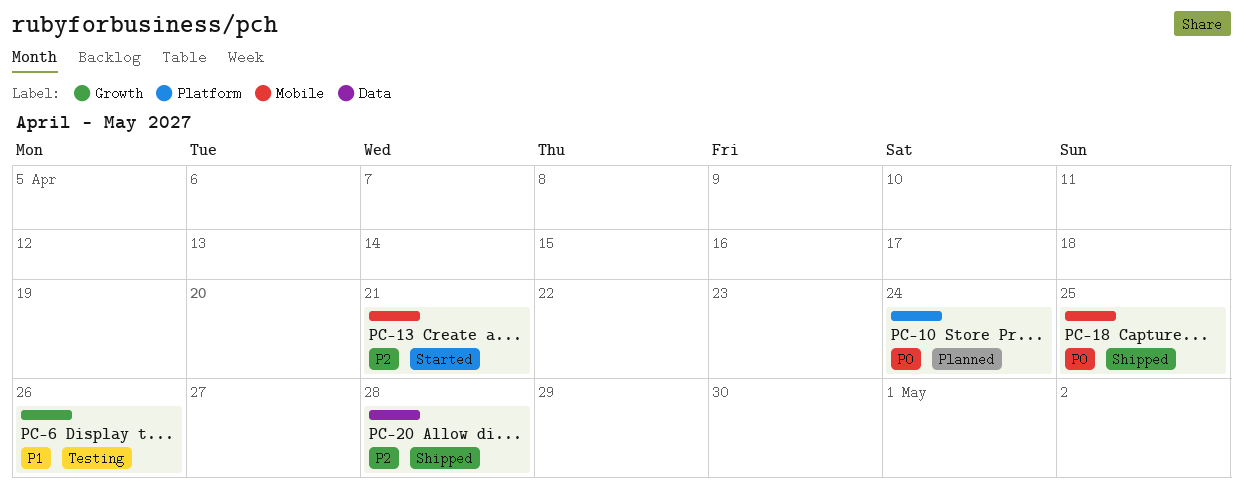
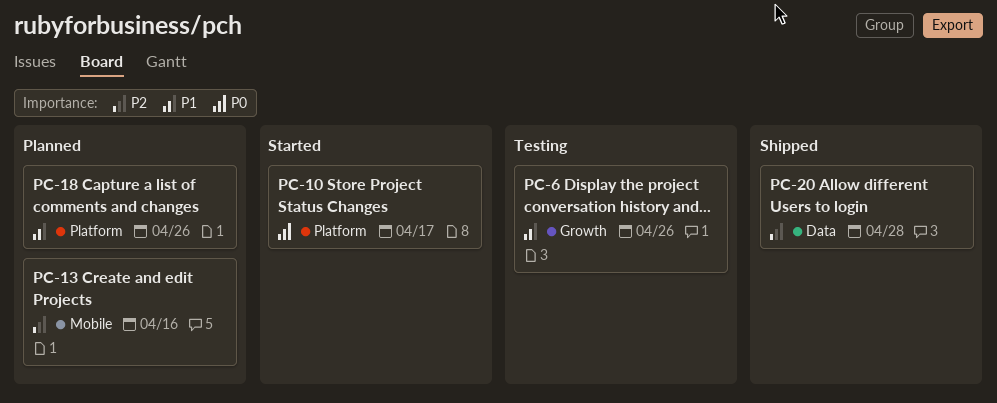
PC-10, status: Planned -> Started
PC-10, due: Apr 24 -> Apr 17
PC-13, status: Started -> Planned
PC-13, due: Apr 21 -> Apr 16
PC-18, status: Shipped -> Planned
PC-18, priority: P0 -> P1
PC-18, label: Mobile -> Platform
PC-18, due: Apr 25 -> Apr 26

